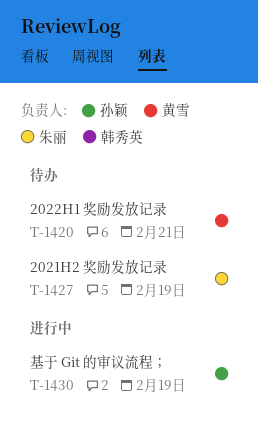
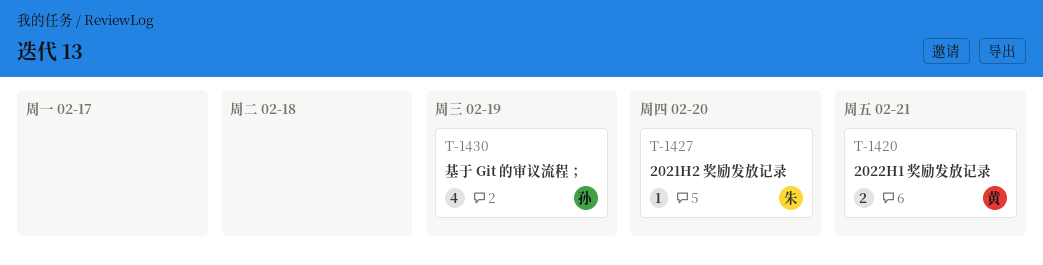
T-1427, due: Feb 19 -> Feb 20

